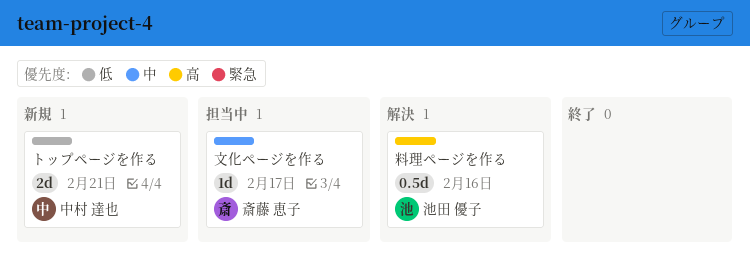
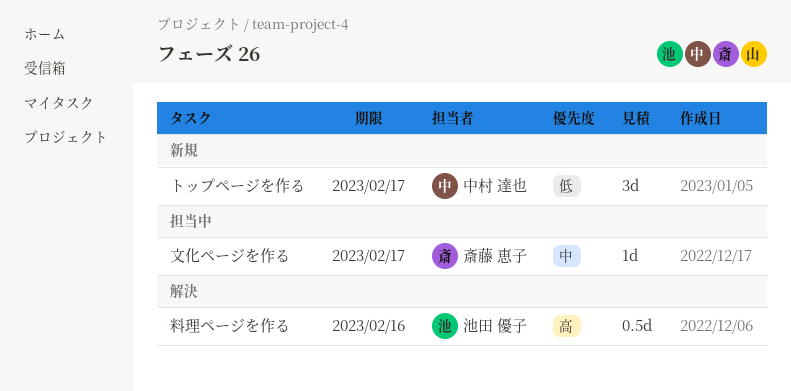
トップページを作る, estimate: 2d -> 3d
トップページを作る, due: Feb 21 -> Feb 17

